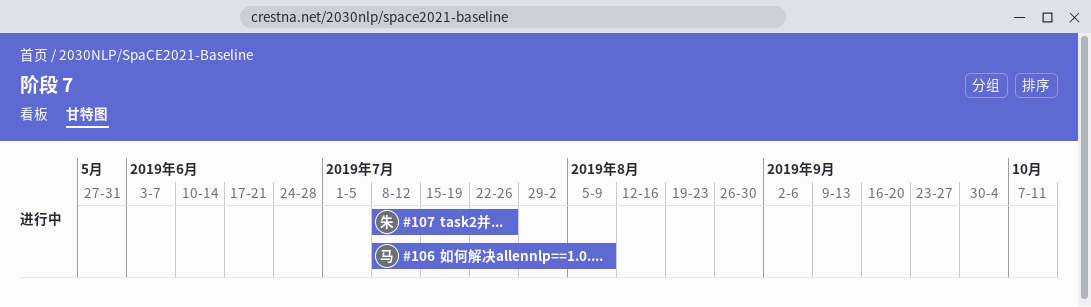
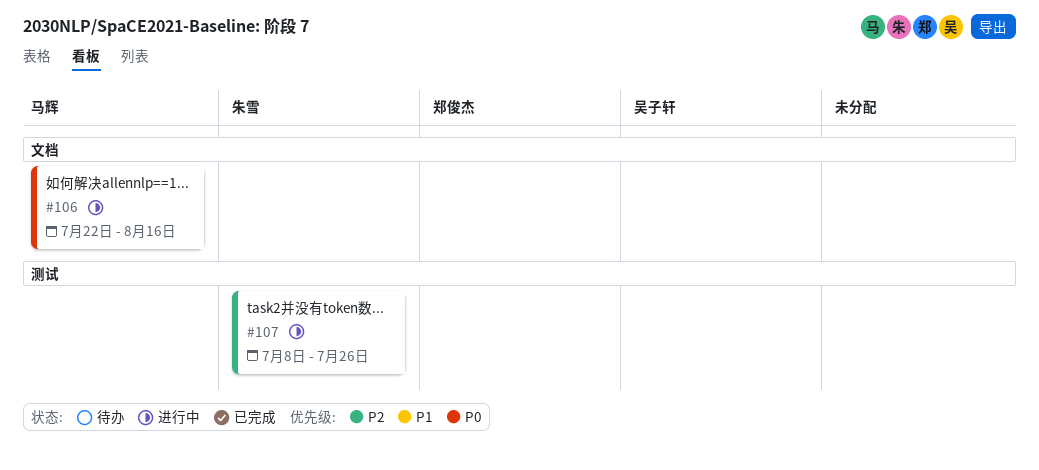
#106, start: Jul 8 -> Jul 22
#106, due: Aug 9 -> Aug 16

